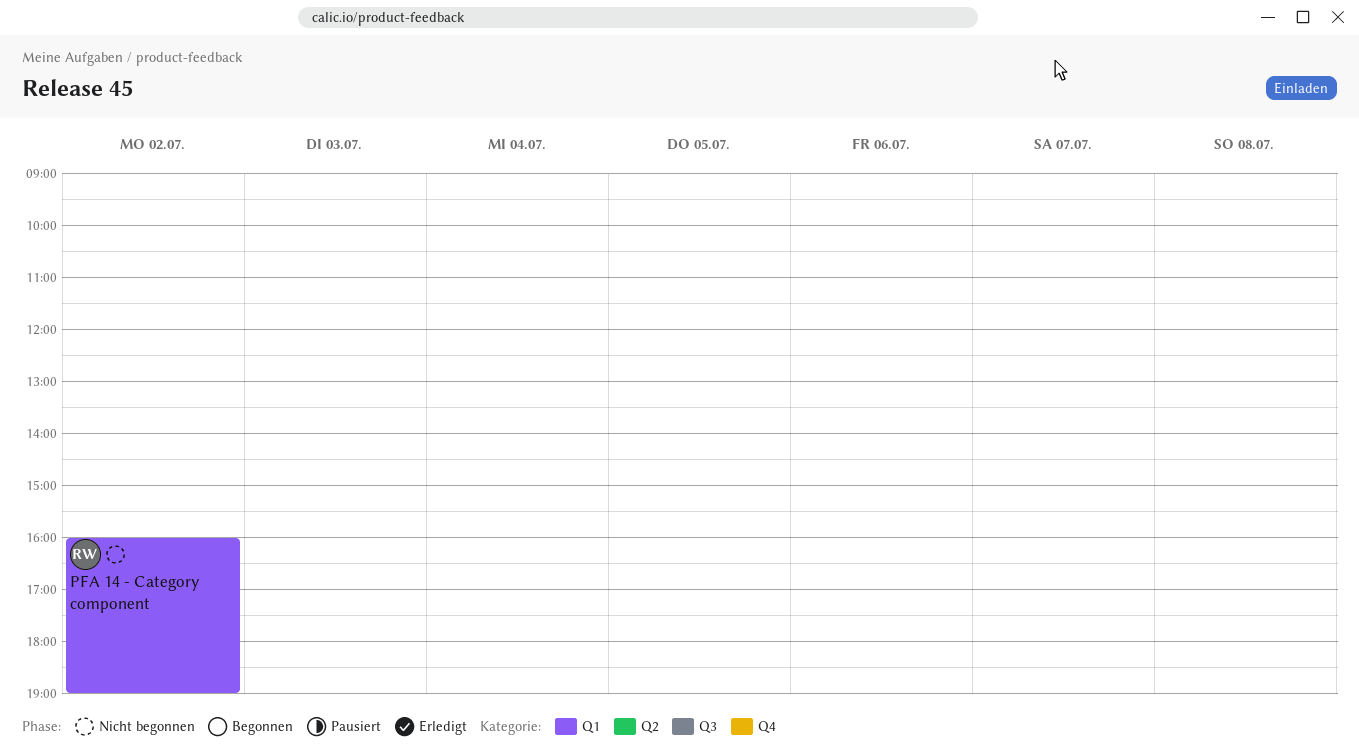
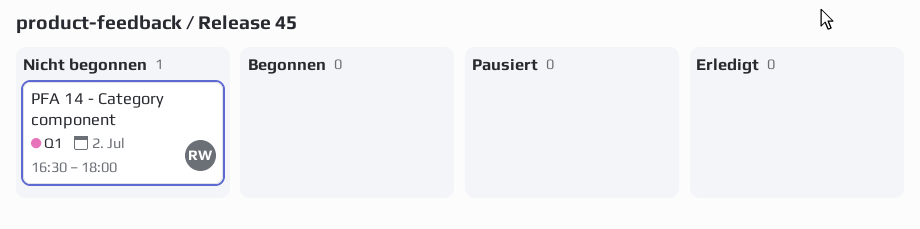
PFA 14 - Category component, begins: 16:00 -> 16:30
PFA 14 - Category component, ends: 19:00 -> 18:00

